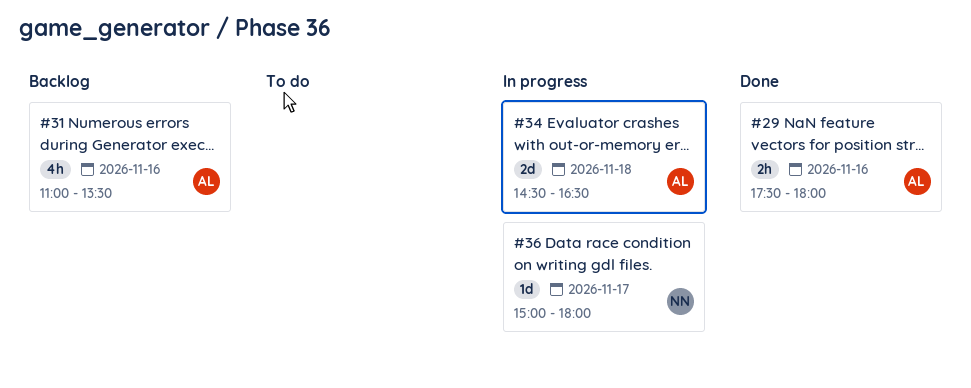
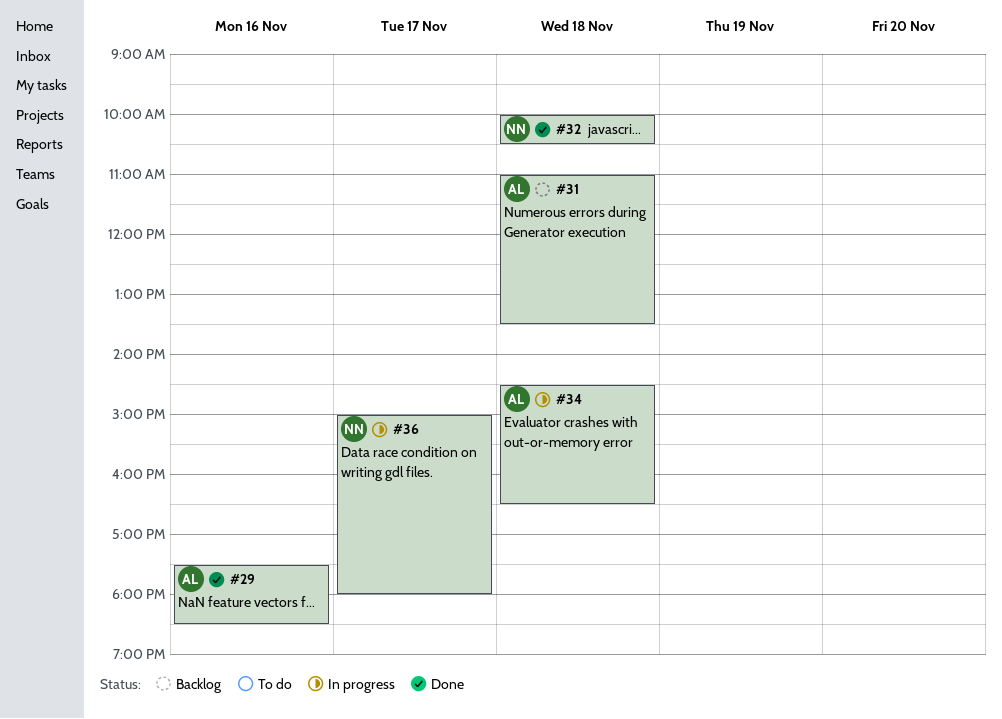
#29, ends: 18:00 -> 18:30
#31, day: Nov 16 -> Nov 18
#32: none -> present

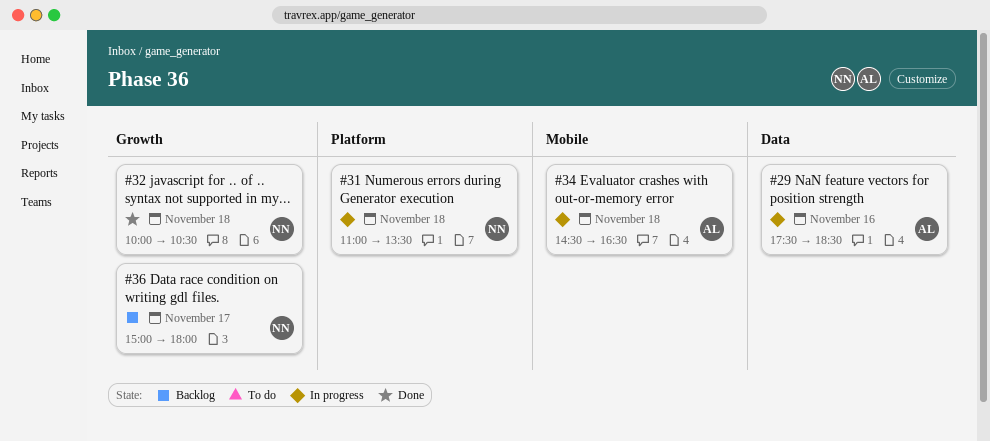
#29, status: Done -> In progress
#31, status: Backlog -> In progress
#31, owner: AL -> NN
#36, status: In progress -> Backlog

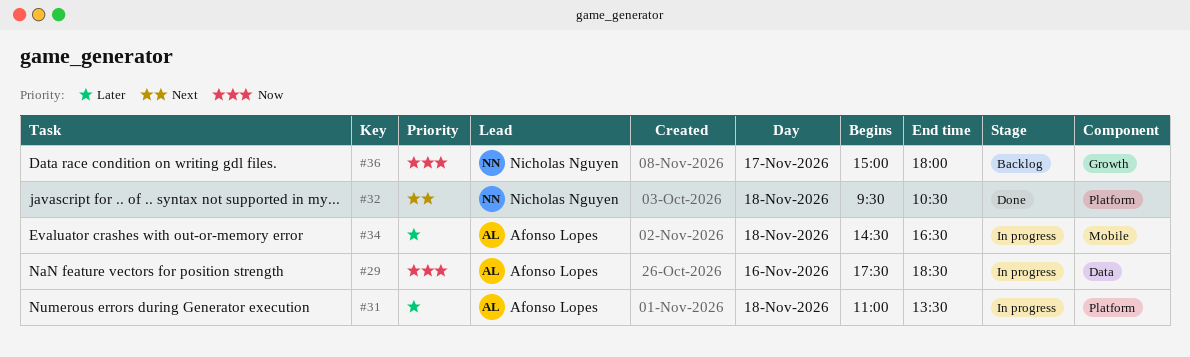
#31, owner: Nicholas Nguyen -> Afonso Lopes
#32, label: Growth -> Platform
#32, begins: 10:00 -> 09:30

